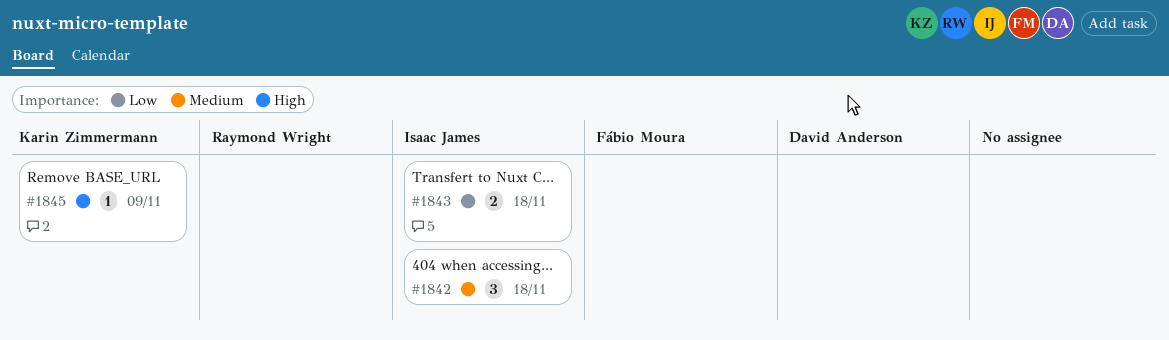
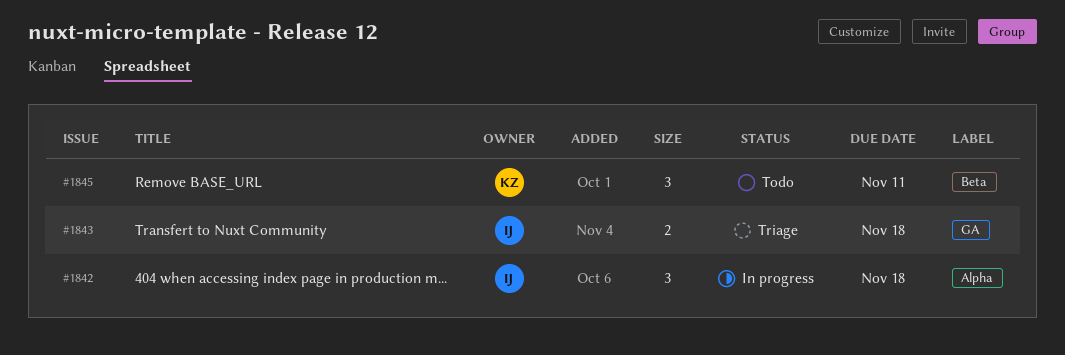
#1845, estimate: 1 -> 3
#1845, due: Nov 9 -> Nov 11

